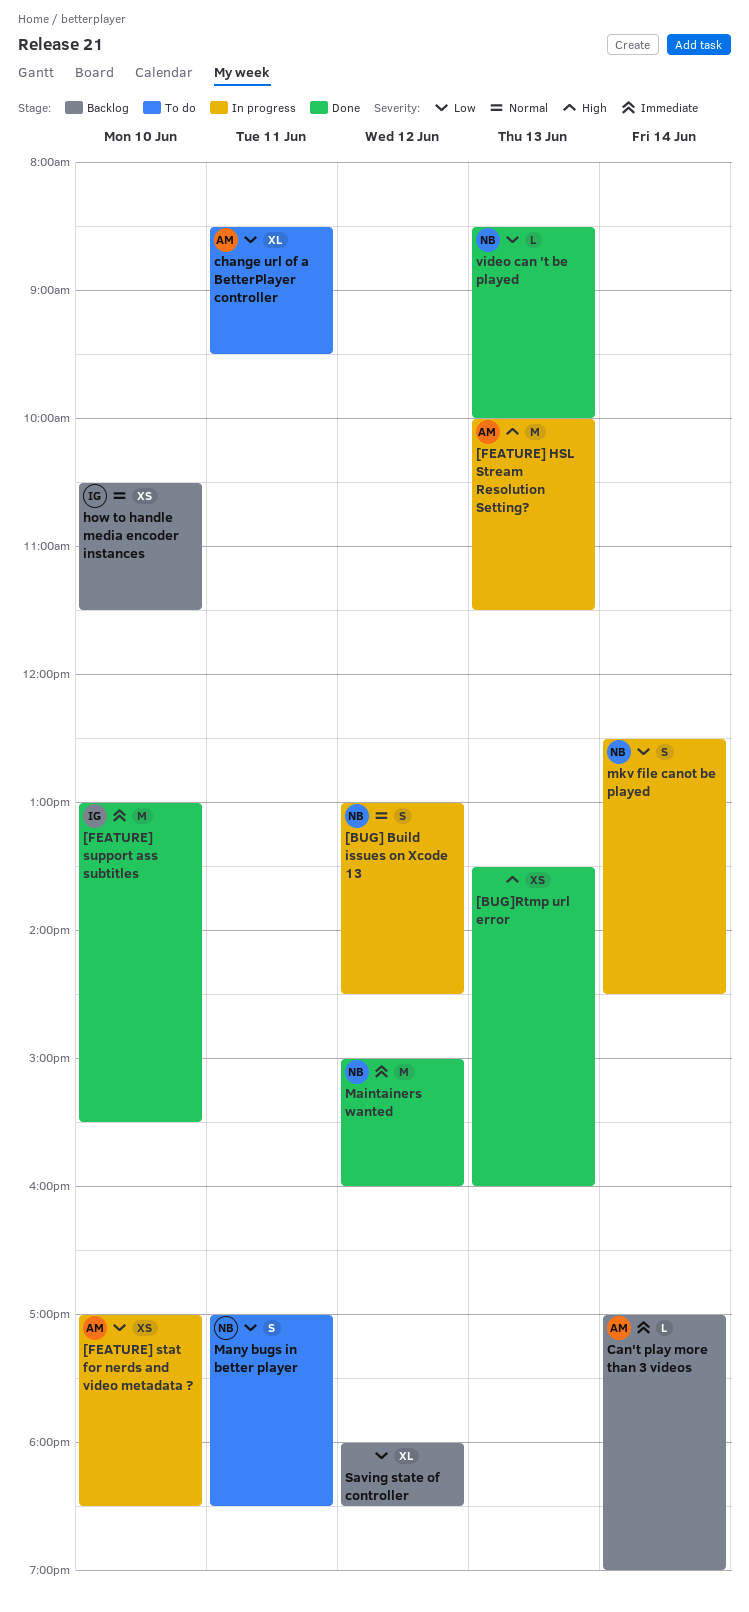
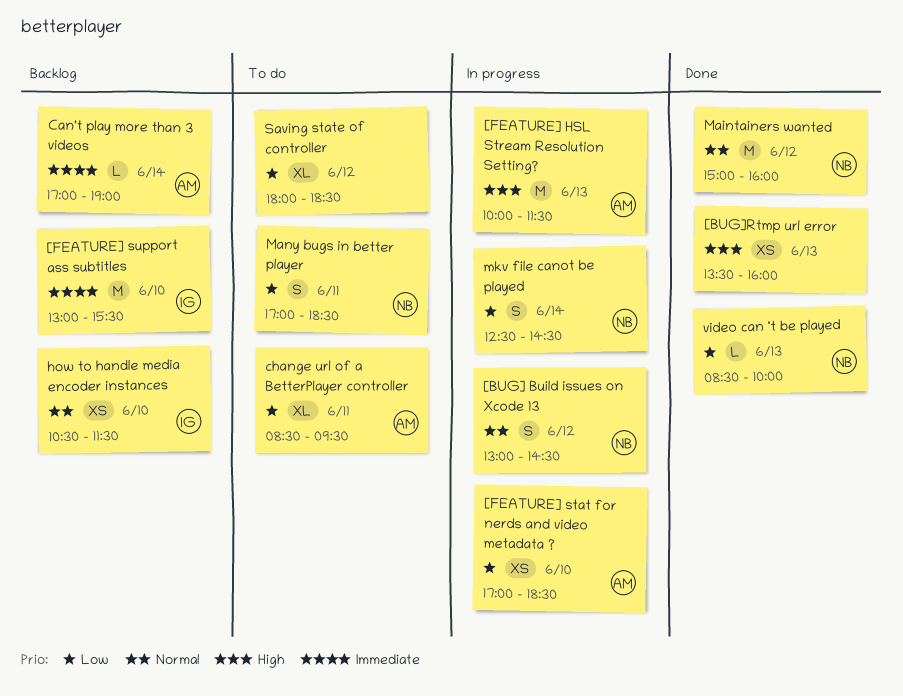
[FEATURE] support ass subtitles, status: Done -> Backlog
Maintainers wanted, priority: Immediate -> Normal
Saving state of controller, status: Backlog -> To do

